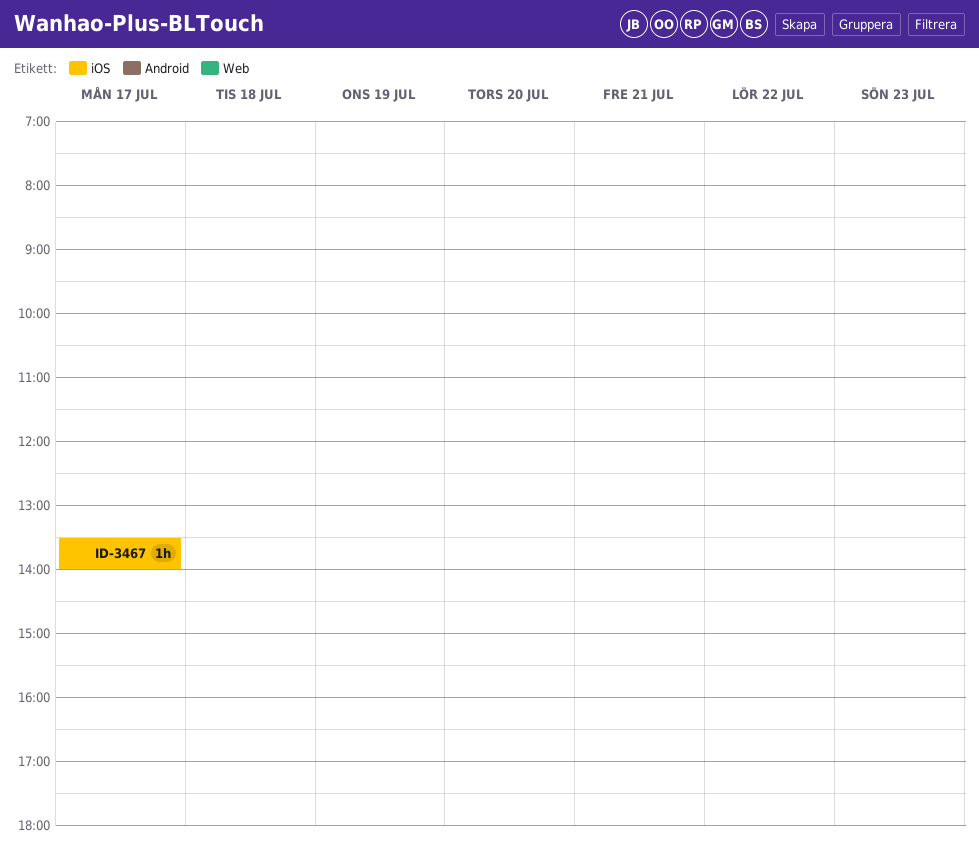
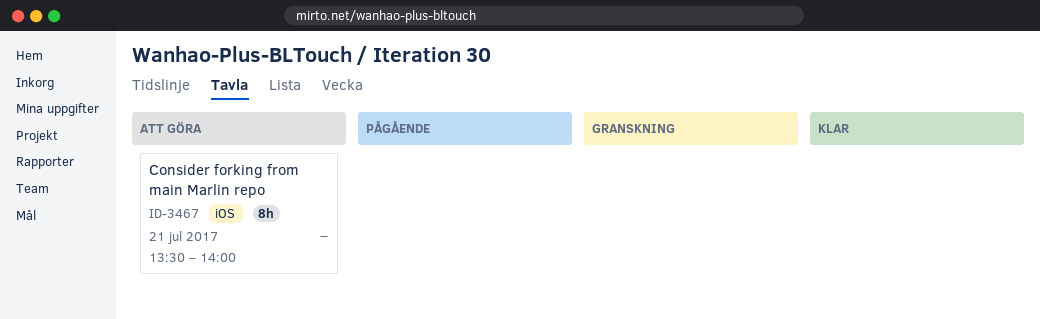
ID-3467, estimate: 1h -> 8h
ID-3467, day: Jul 17 -> Jul 21

